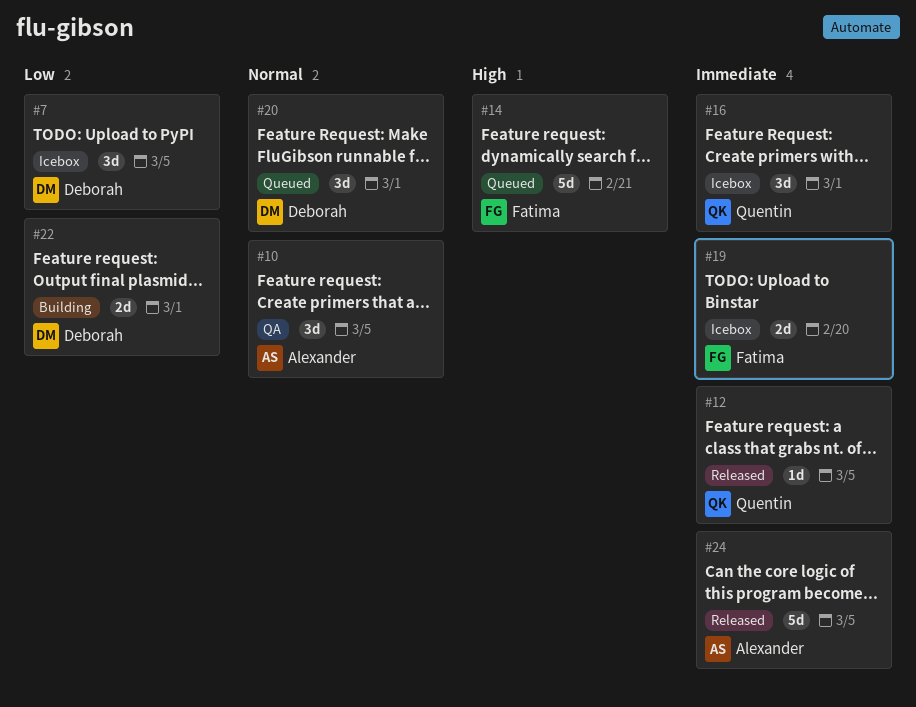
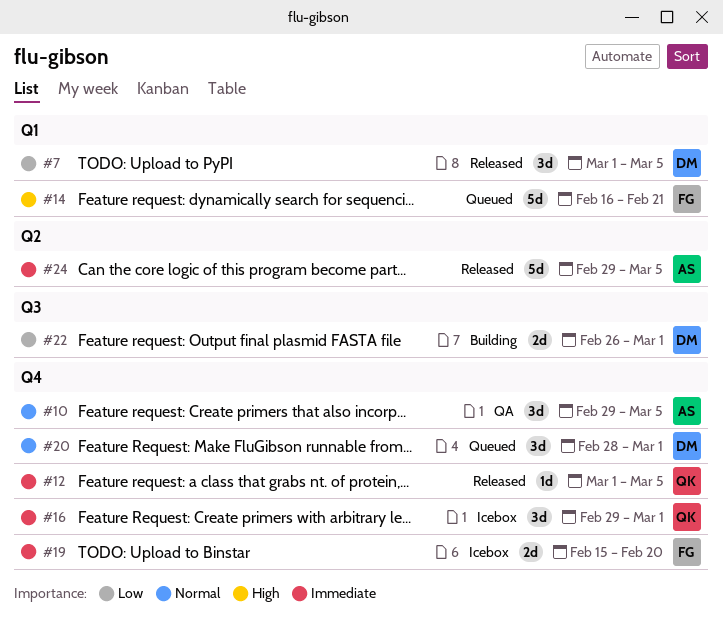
#7, status: Icebox -> Released

